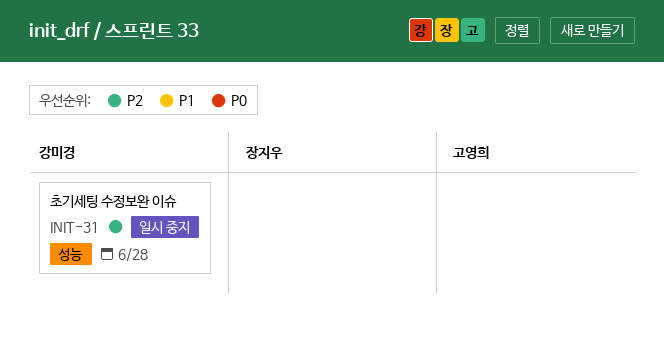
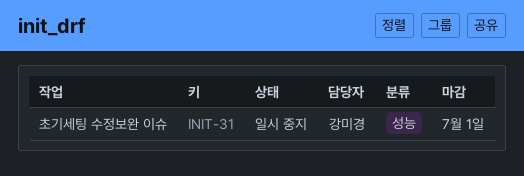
INIT-31, due: Jun 28 -> Jul 1

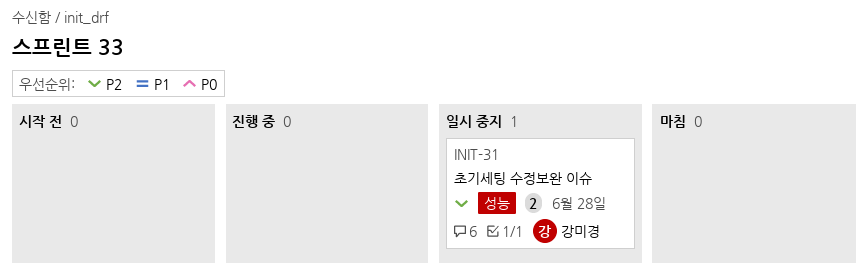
INIT-31, due: Jul 1 -> Jun 28

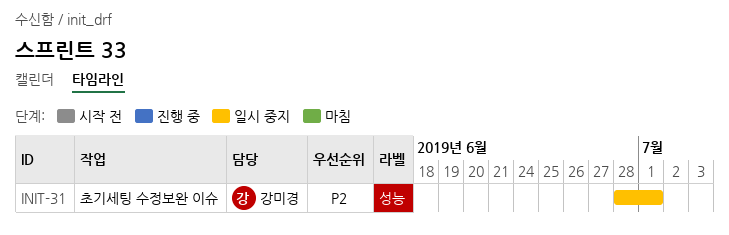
INIT-31, due: Jun 28 -> Jul 1

